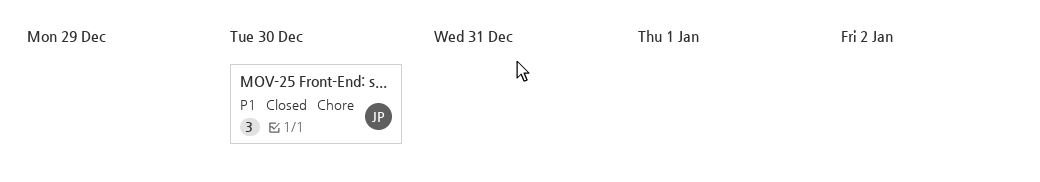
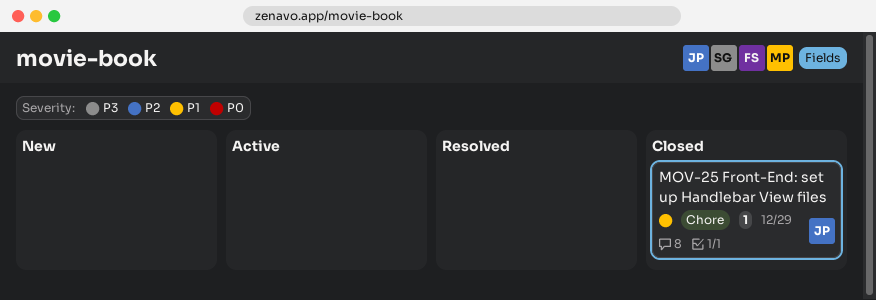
MOV-25, estimate: 3 -> 1
MOV-25, due: Dec 30 -> Dec 29

